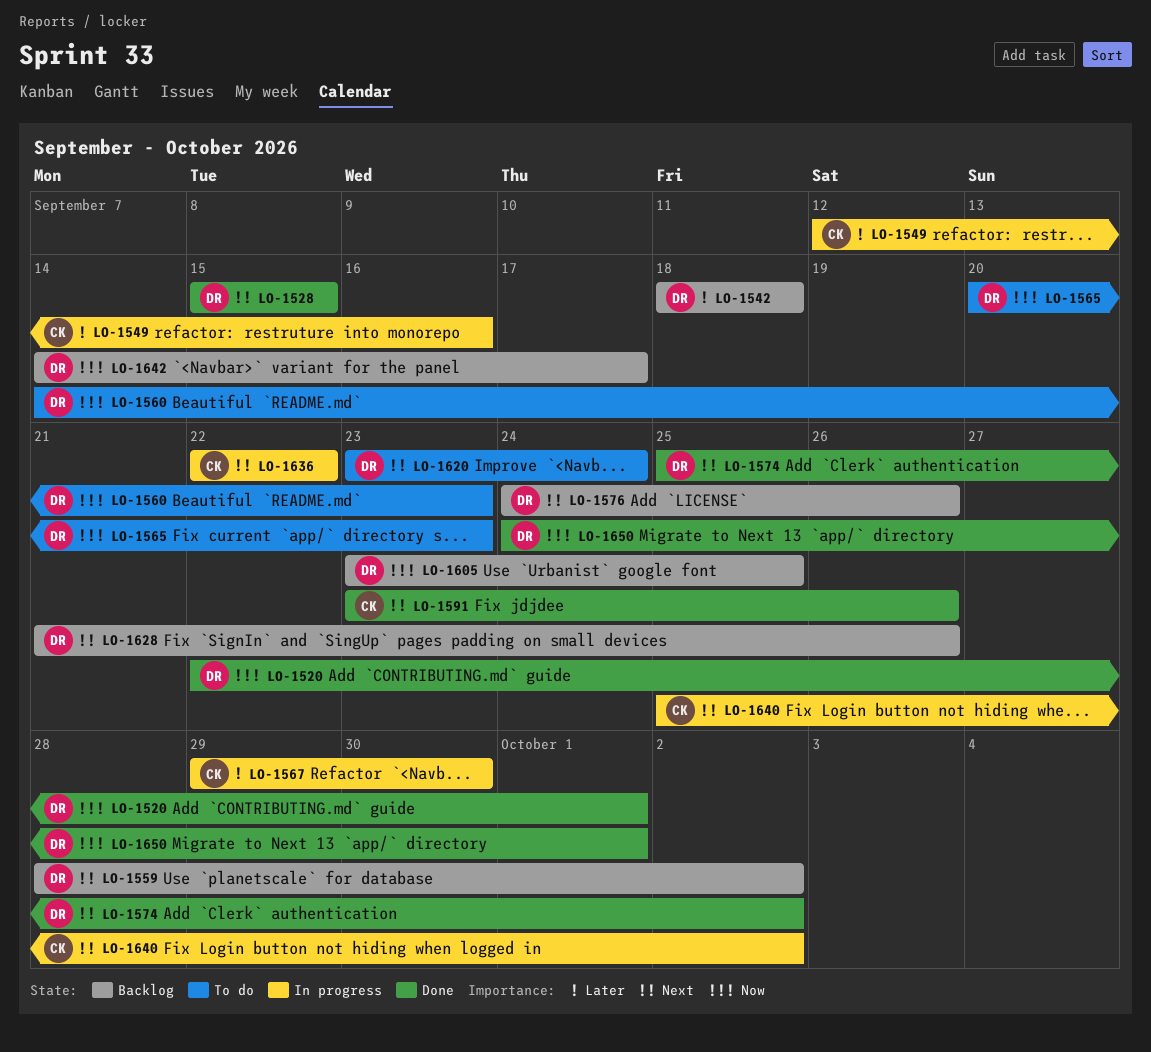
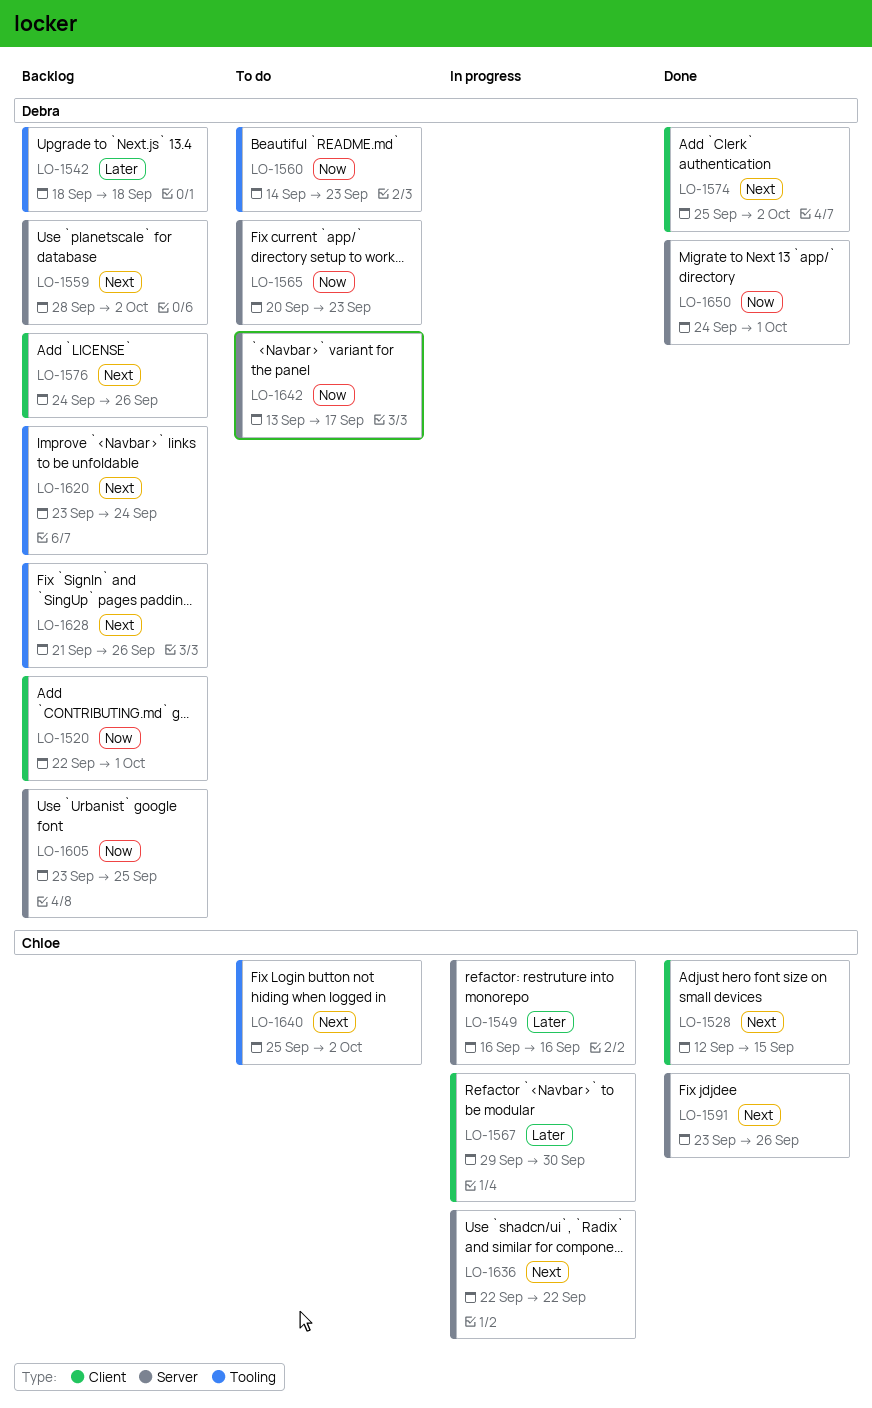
LO-1520, status: Done -> Backlog
LO-1528, owner: Debra -> Chloe
LO-1528, start: Sep 15 -> Sep 12
LO-1549, start: Sep 12 -> Sep 16
LO-1620, status: To do -> Backlog
LO-1640, status: In progress -> To do
LO-1642, status: Backlog -> To do
LO-1642, start: Sep 14 -> Sep 13

